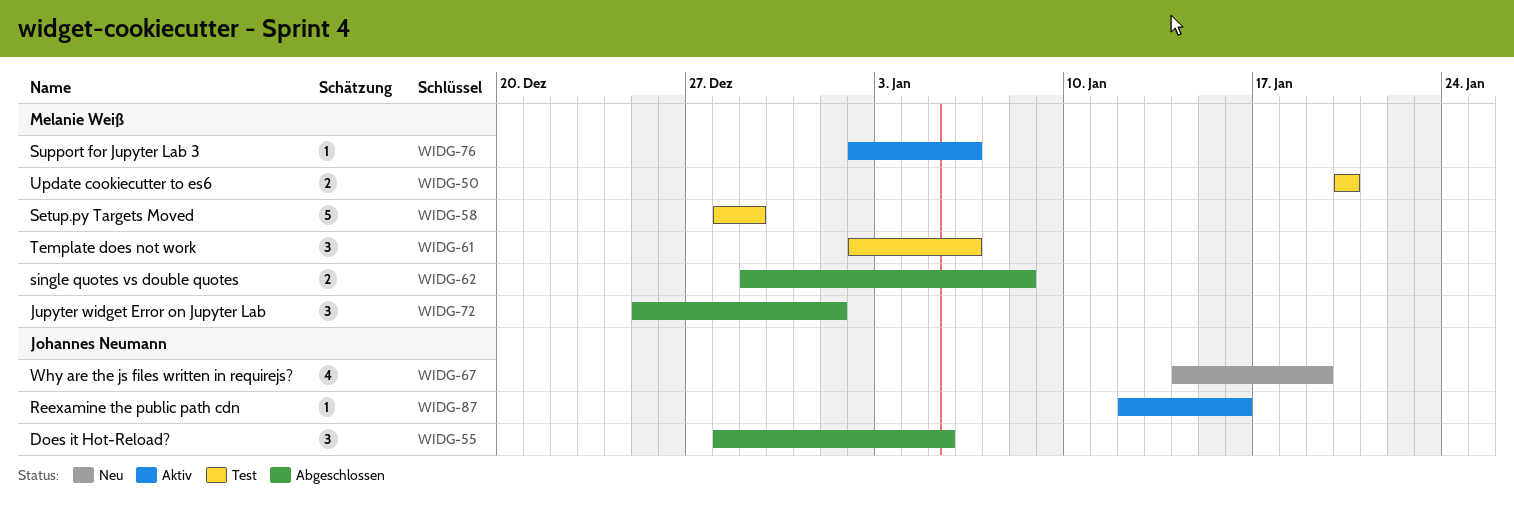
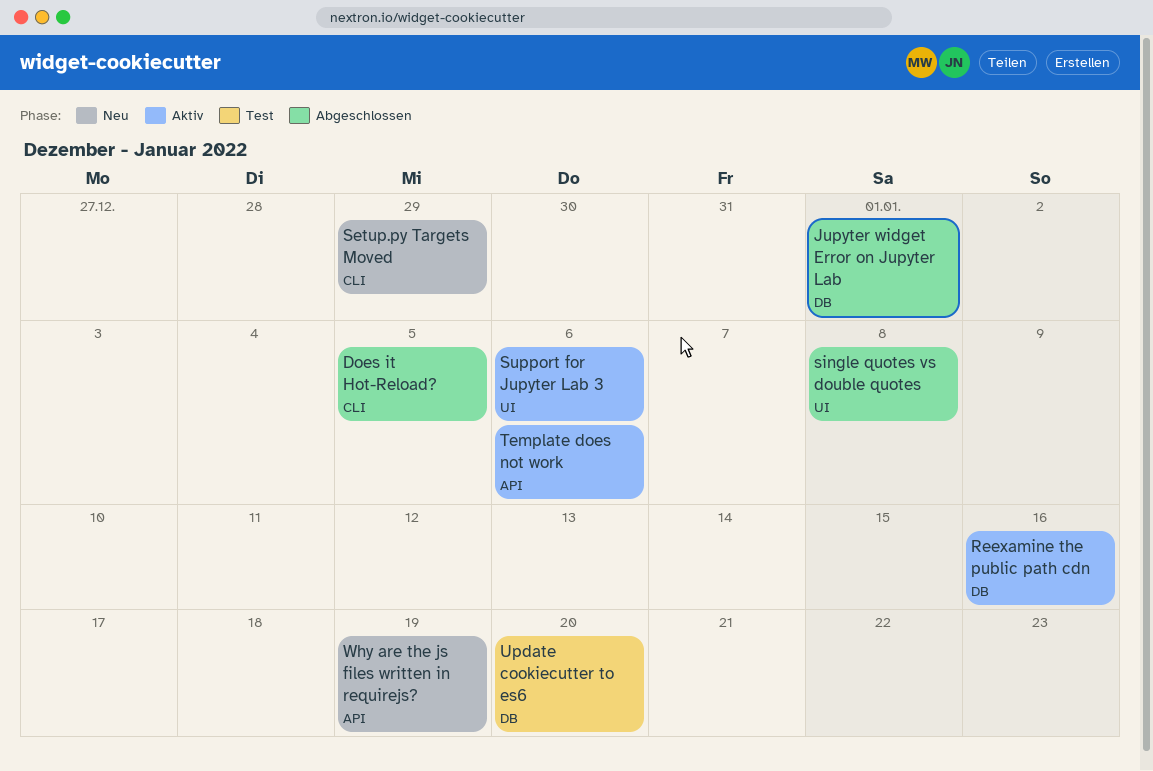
Setup.py Targets Moved, status: Test -> Neu
Template does not work, status: Test -> Aktiv

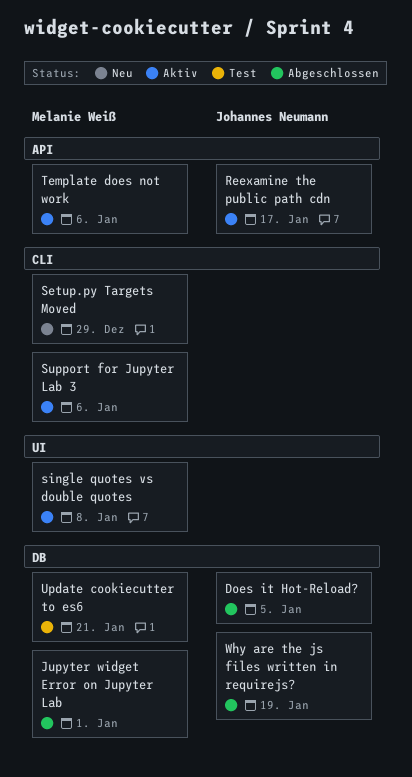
Does it Hot-Reload?, label: CLI -> DB
Reexamine the public path cdn, label: DB -> API
Reexamine the public path cdn, due: Jan 16 -> Jan 17
single quotes vs double quotes, status: Abgeschlossen -> Aktiv
Support for Jupyter Lab 3, label: UI -> CLI
Update cookiecutter to es6, due: Jan 20 -> Jan 21
Why are the js files written in requirejs?, status: Neu -> Abgeschlossen
Why are the js files written in requirejs?, label: API -> DB

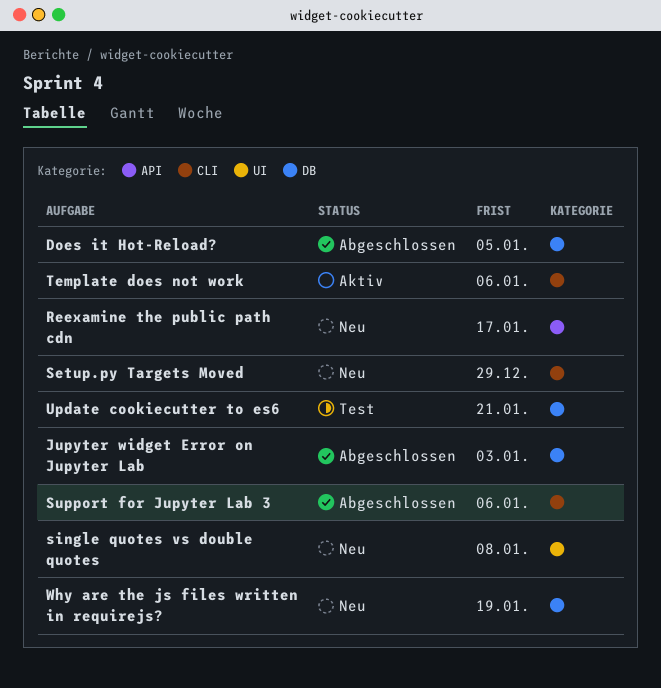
Jupyter widget Error on Jupyter Lab, due: Jan 1 -> Jan 3
Reexamine the public path cdn, status: Aktiv -> Neu
single quotes vs double quotes, status: Aktiv -> Neu
Support for Jupyter Lab 3, status: Aktiv -> Abgeschlossen
Template does not work, label: API -> CLI
Why are the js files written in requirejs?, status: Abgeschlossen -> Neu

